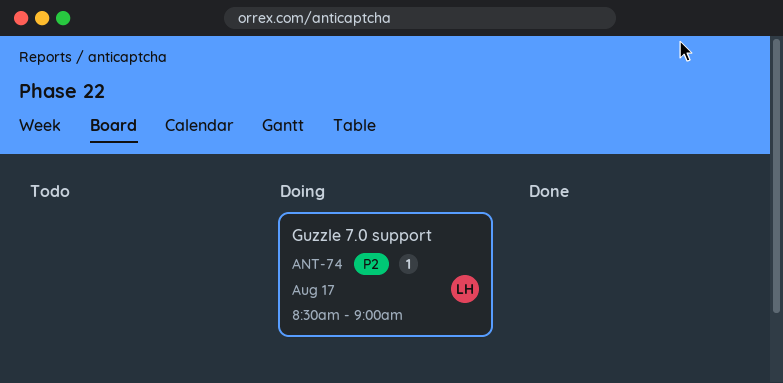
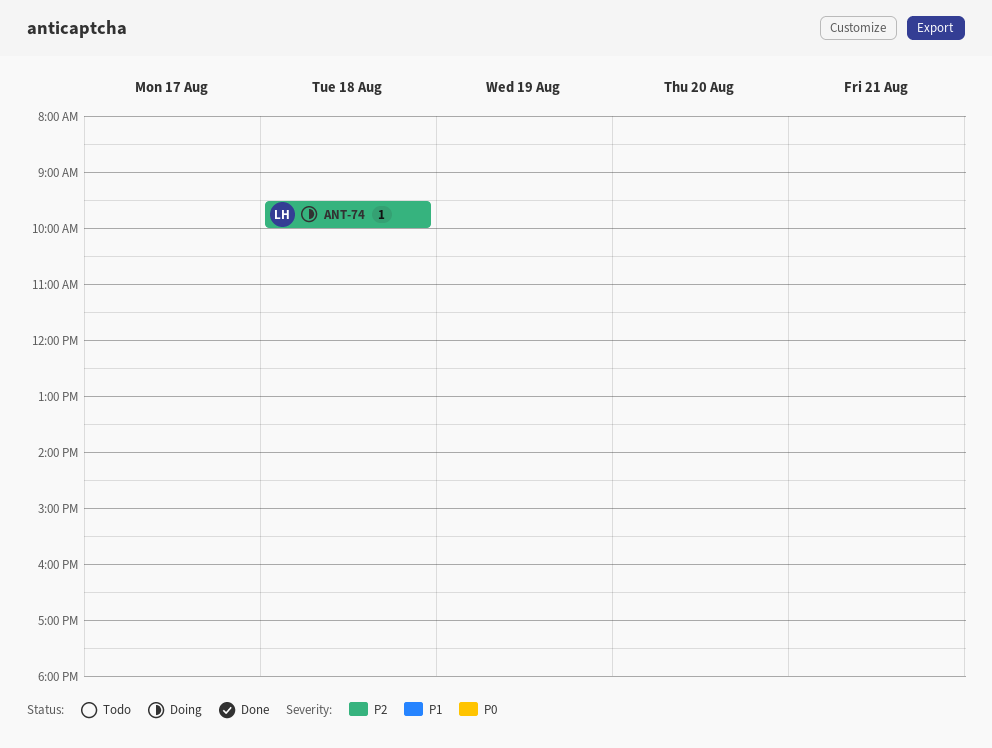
ANT-74, day: Aug 17 -> Aug 18
ANT-74, begins: 08:30 -> 09:30
ANT-74, ends: 09:00 -> 10:00

